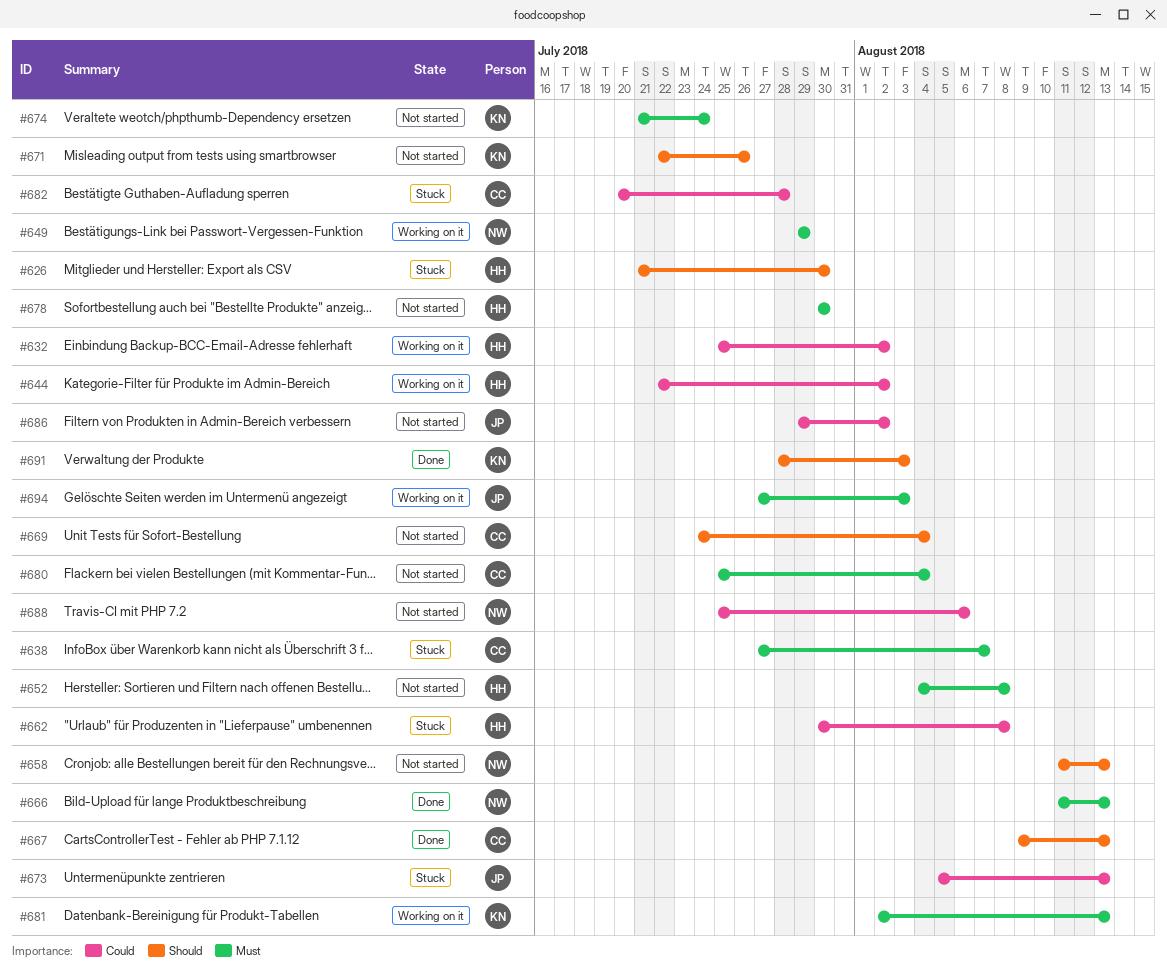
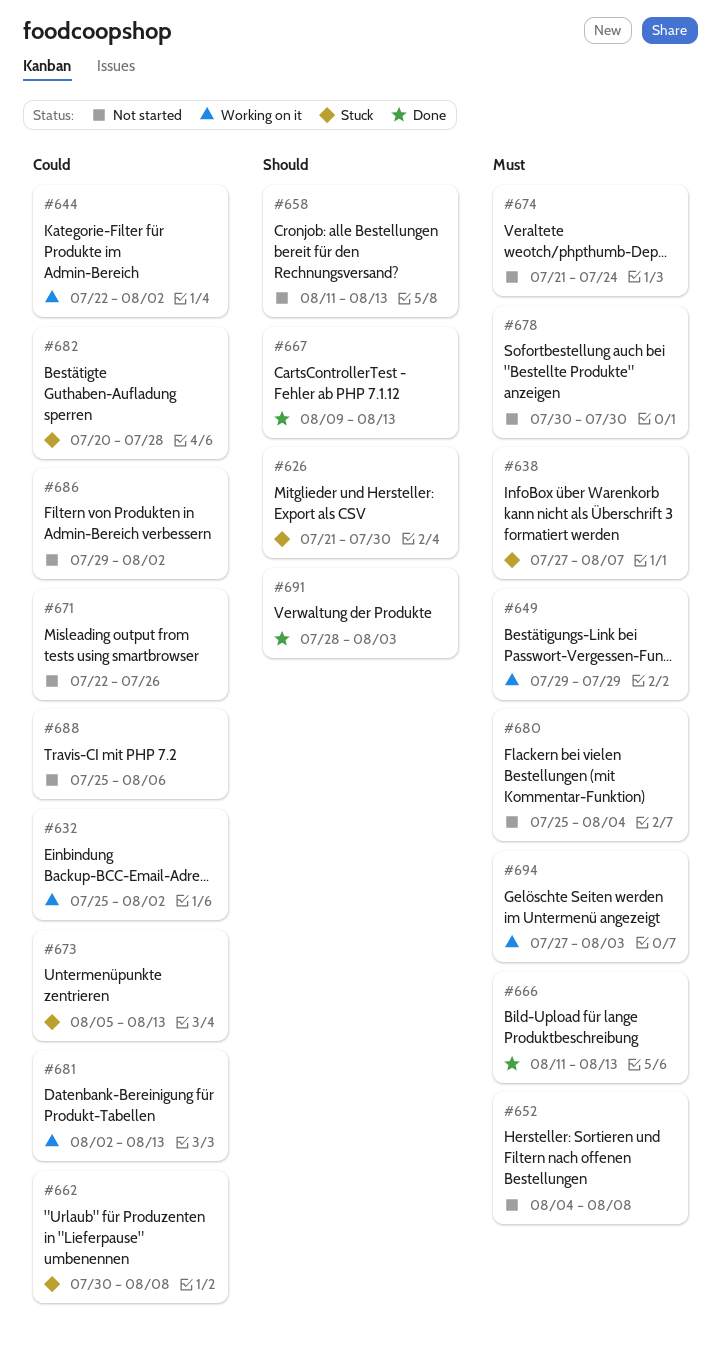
#669: present -> none
#671, priority: Should -> Could
#681, priority: Must -> Could

